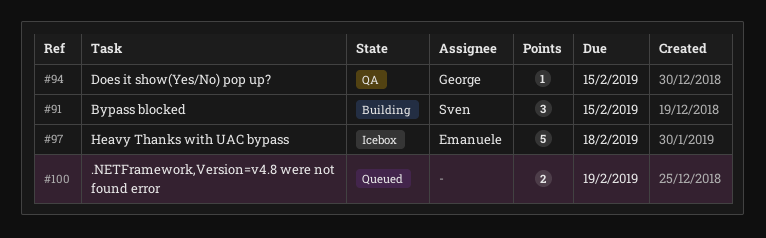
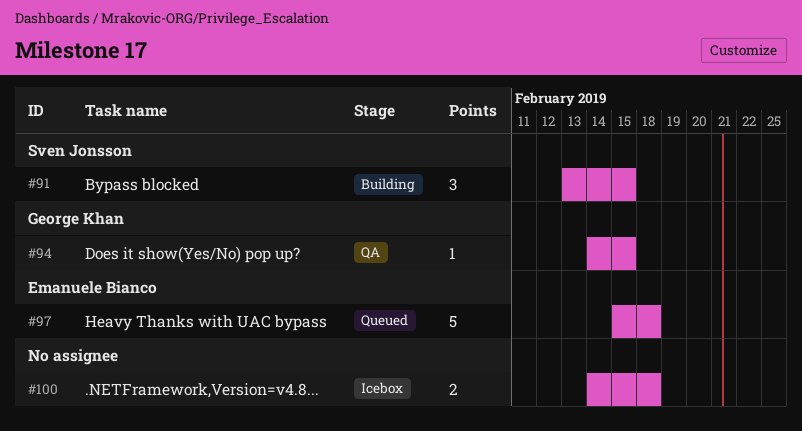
#97, status: Icebox -> Queued
#100, status: Queued -> Icebox
#100, due: Feb 19 -> Feb 18

